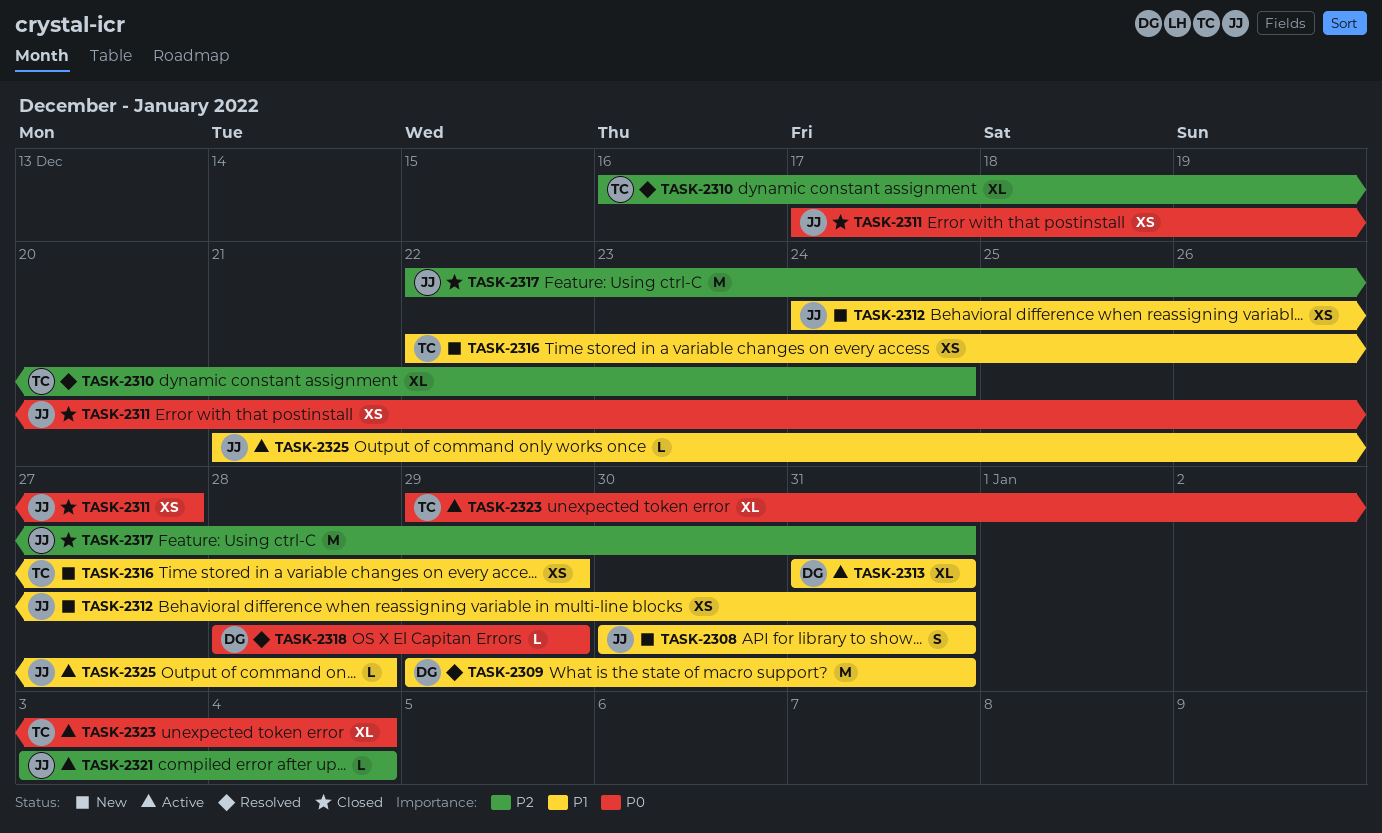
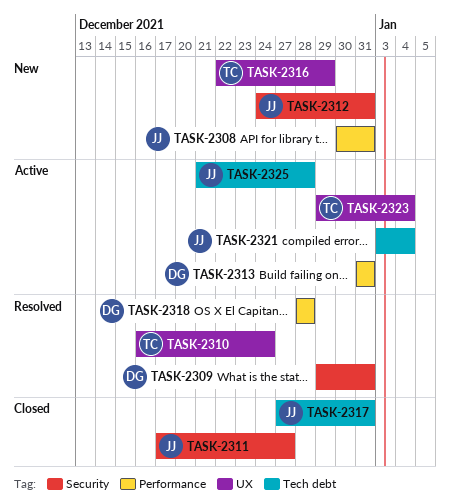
TASK-2317, start: Dec 22 -> Dec 27
TASK-2318, due: Dec 29 -> Dec 28

